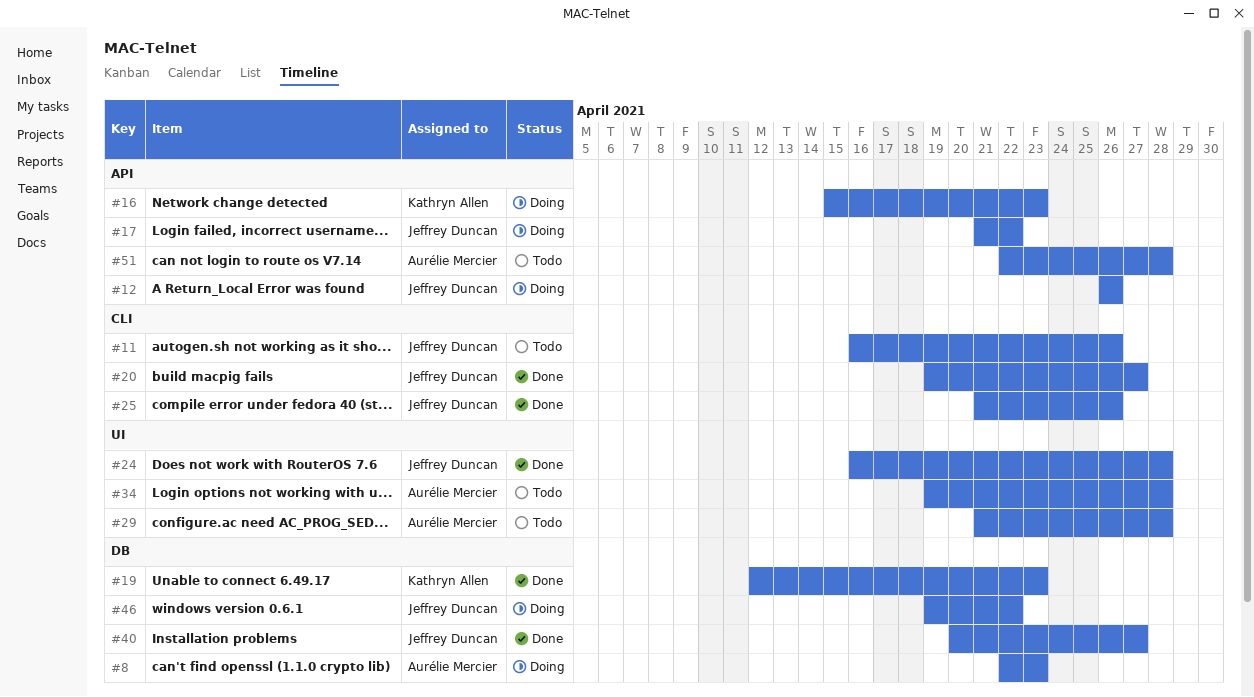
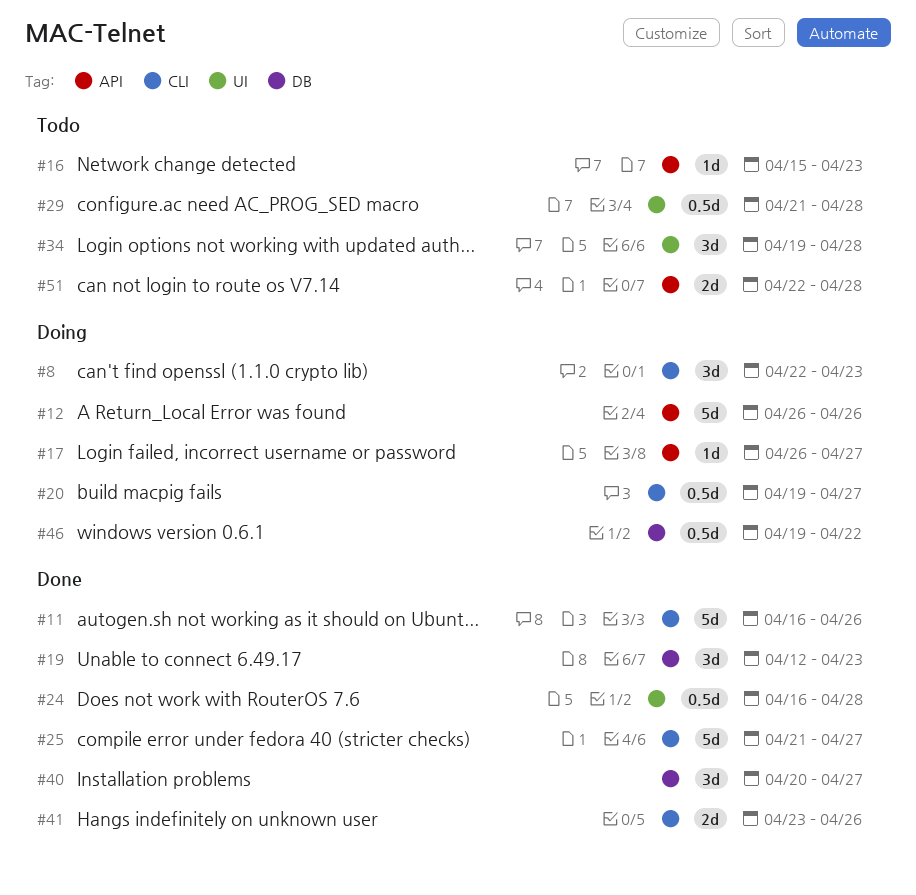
#8, label: DB -> CLI
#11, status: Todo -> Done
#16, status: Doing -> Todo
#17, start: Apr 21 -> Apr 26
#17, due: Apr 22 -> Apr 27
#20, status: Done -> Doing
#25, due: Apr 26 -> Apr 27
#41: none -> present

